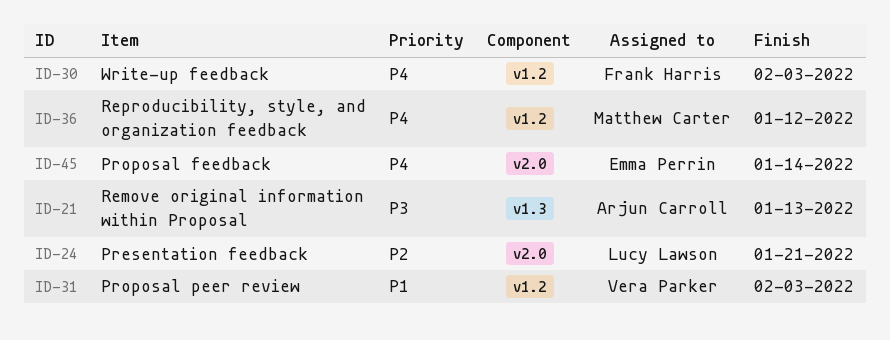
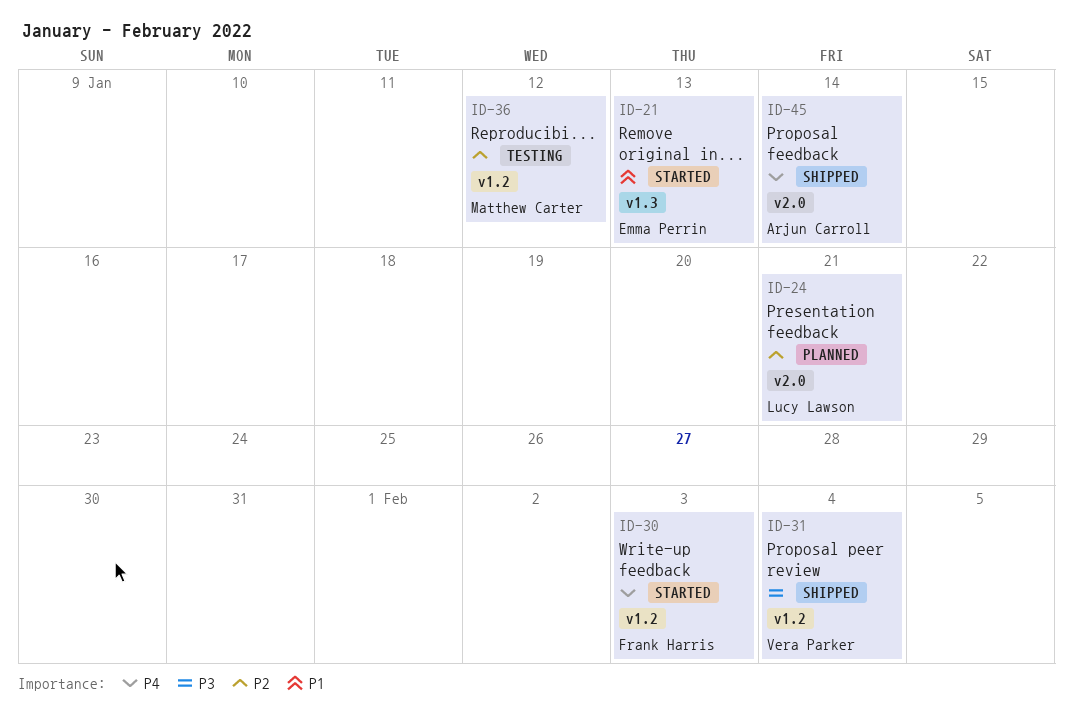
ID-21, owner: Arjun Carroll -> Emma Perrin
ID-21, priority: P3 -> P1
ID-31, priority: P1 -> P3
ID-31, due: Feb 3 -> Feb 4
ID-36, priority: P4 -> P2
ID-45, owner: Emma Perrin -> Arjun Carroll

